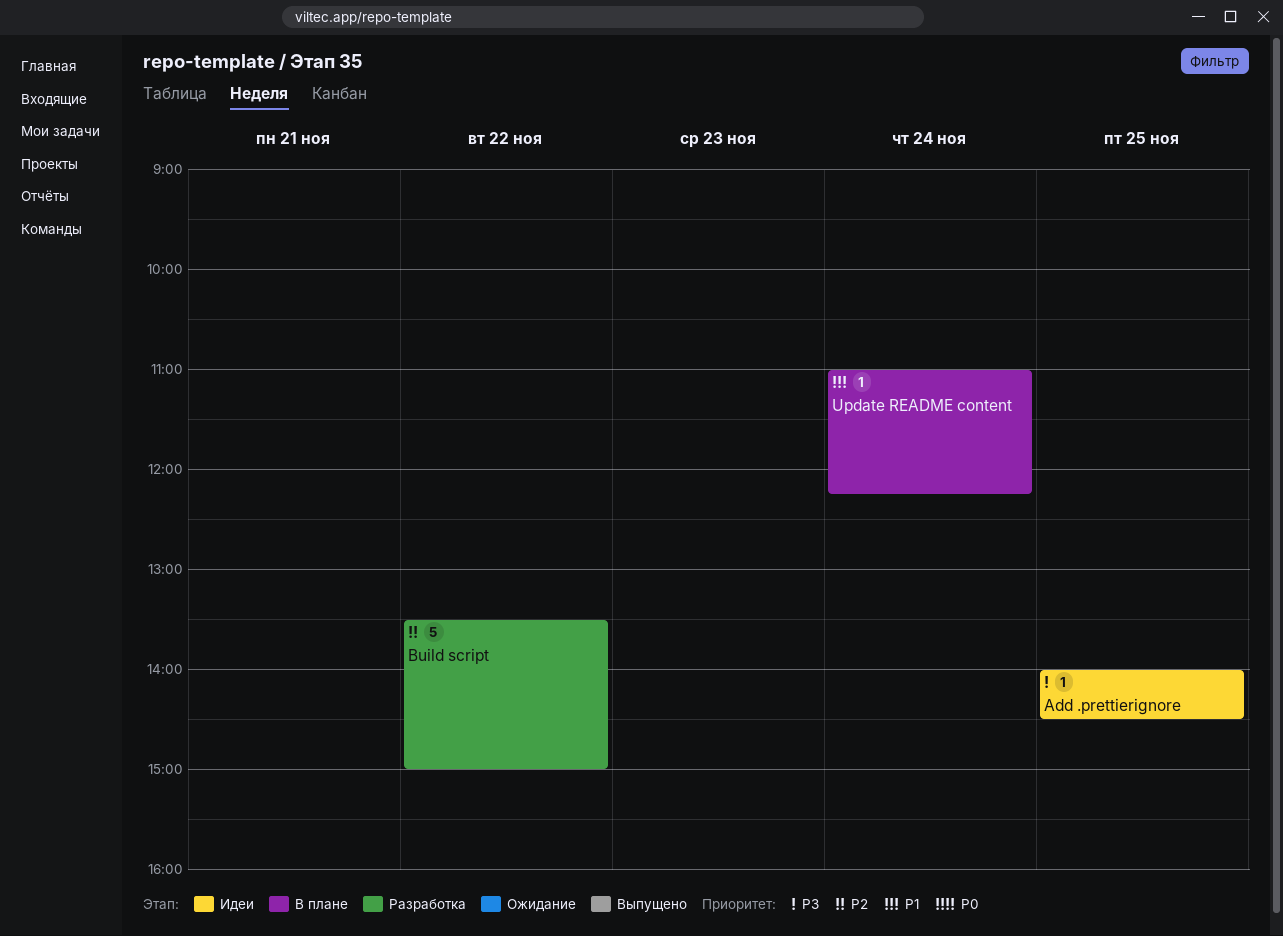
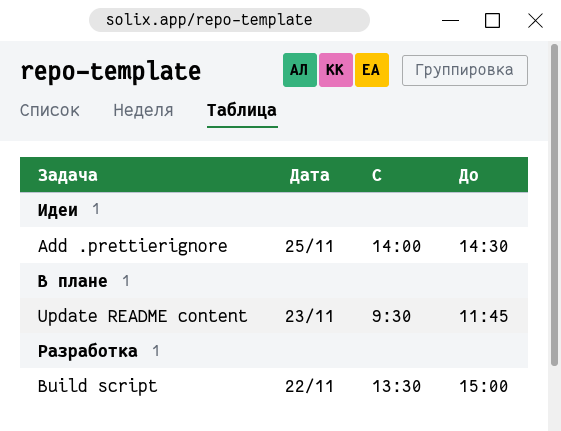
Update README content, day: Nov 24 -> Nov 23
Update README content, begins: 11:00 -> 09:30
Update README content, ends: 12:15 -> 11:45

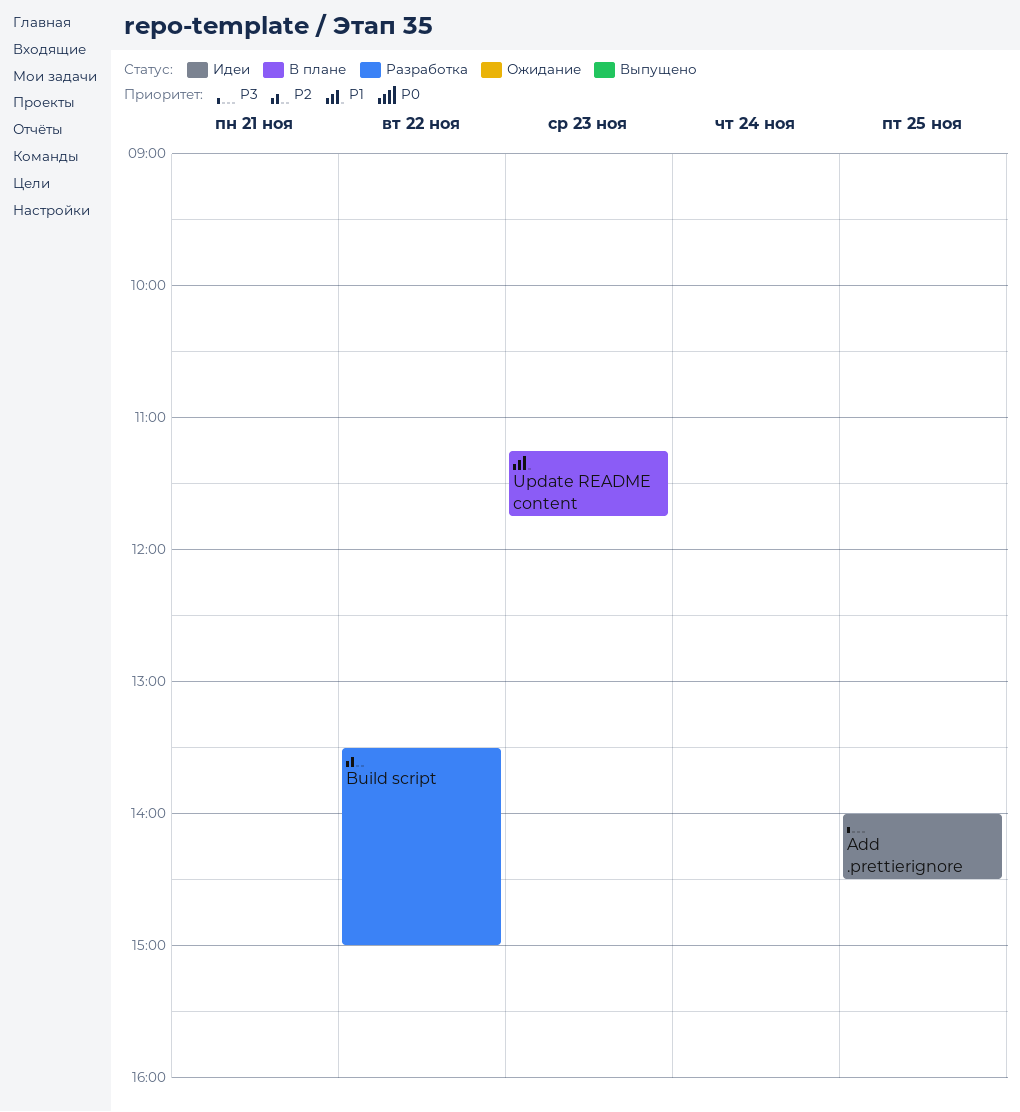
Update README content, begins: 09:30 -> 11:15

